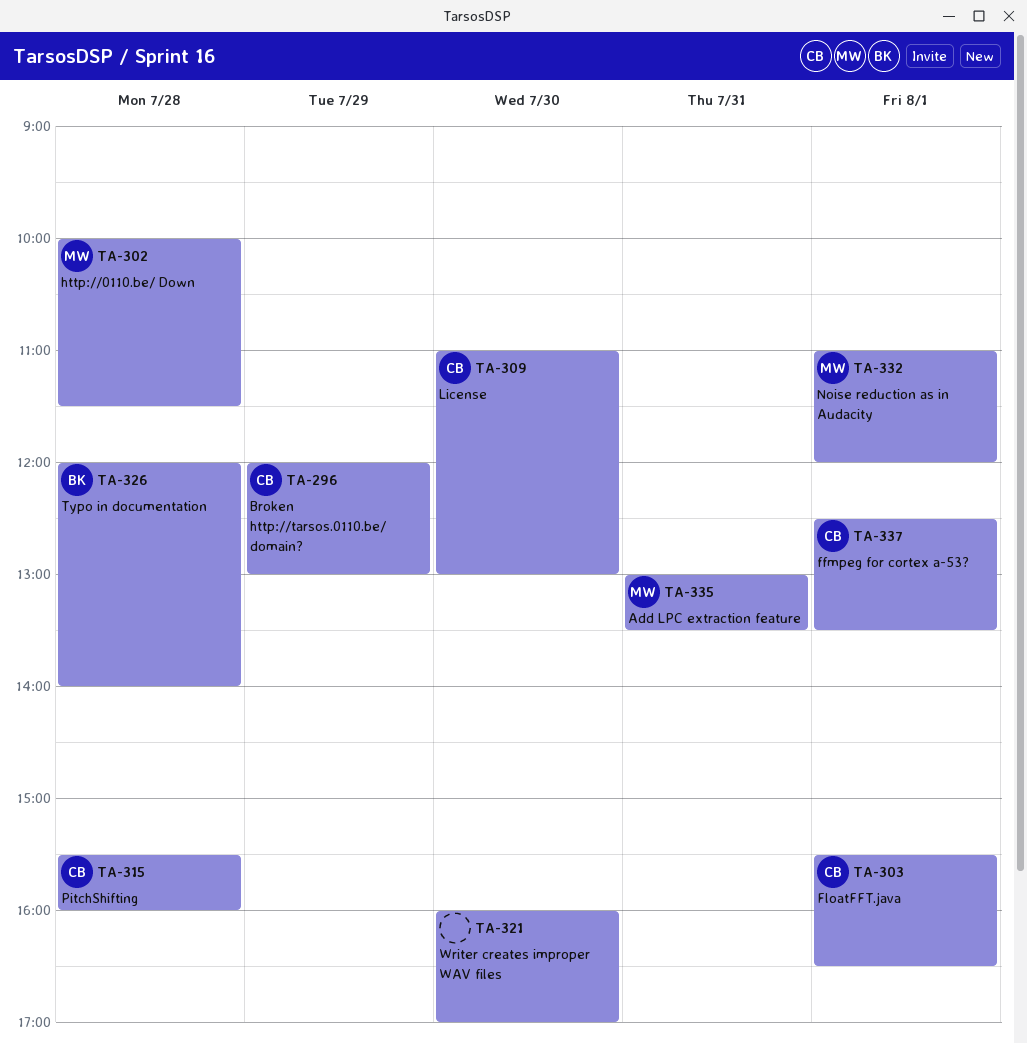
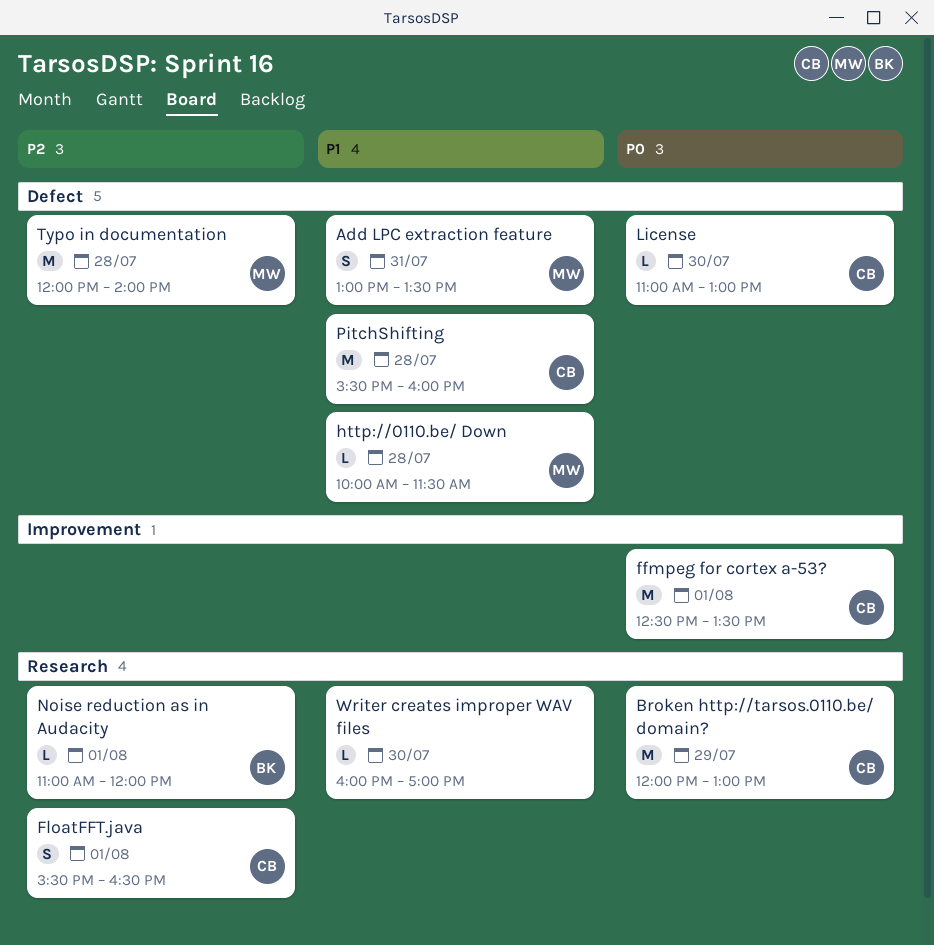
Noise reduction as in Audacity, owner: MW -> BK
Typo in documentation, owner: BK -> MW

